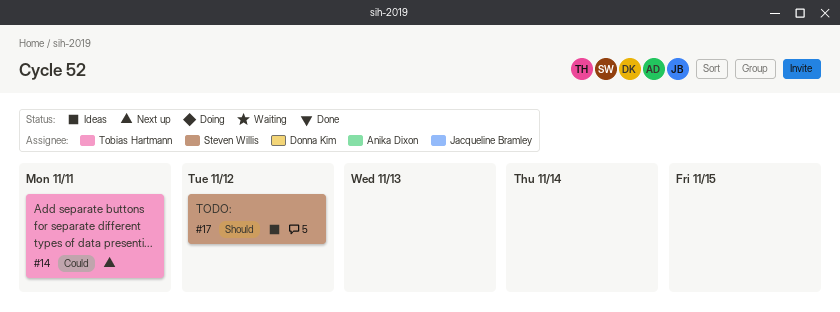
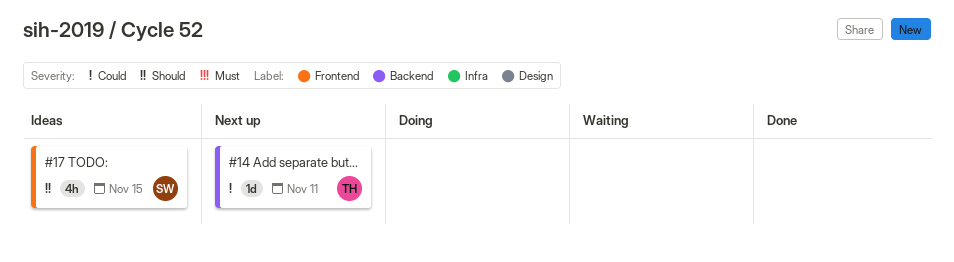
#17, due: Nov 12 -> Nov 15

